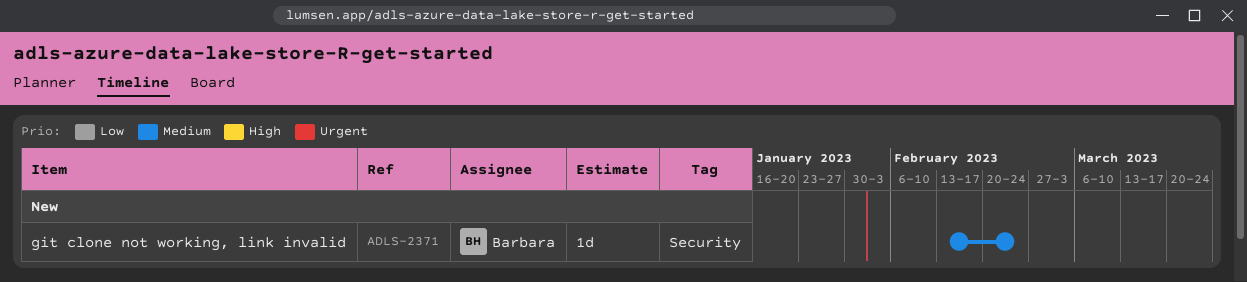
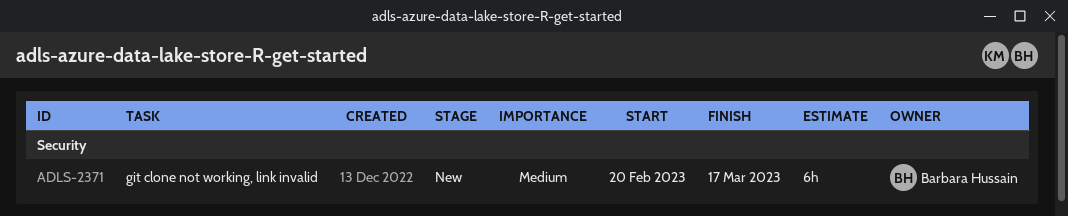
ADLS-2371, estimate: 1d -> 6h
ADLS-2371, start: Feb 13 -> Feb 20
ADLS-2371, due: Feb 24 -> Mar 17

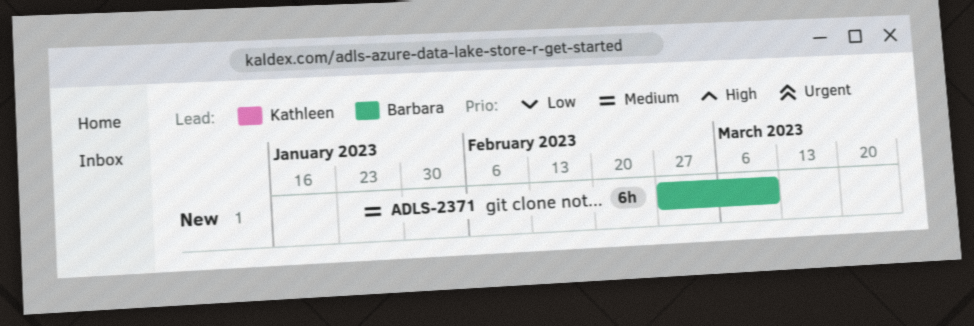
ADLS-2371, start: Feb 20 -> Feb 27
ADLS-2371, due: Mar 17 -> Mar 10

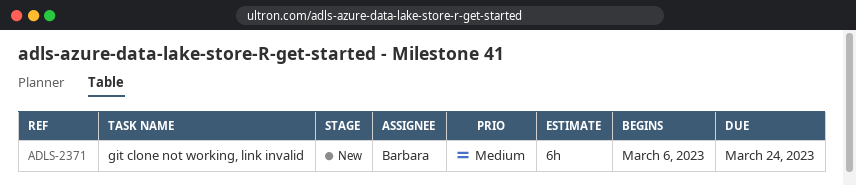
ADLS-2371, start: Feb 27 -> Mar 6
ADLS-2371, due: Mar 10 -> Mar 24

